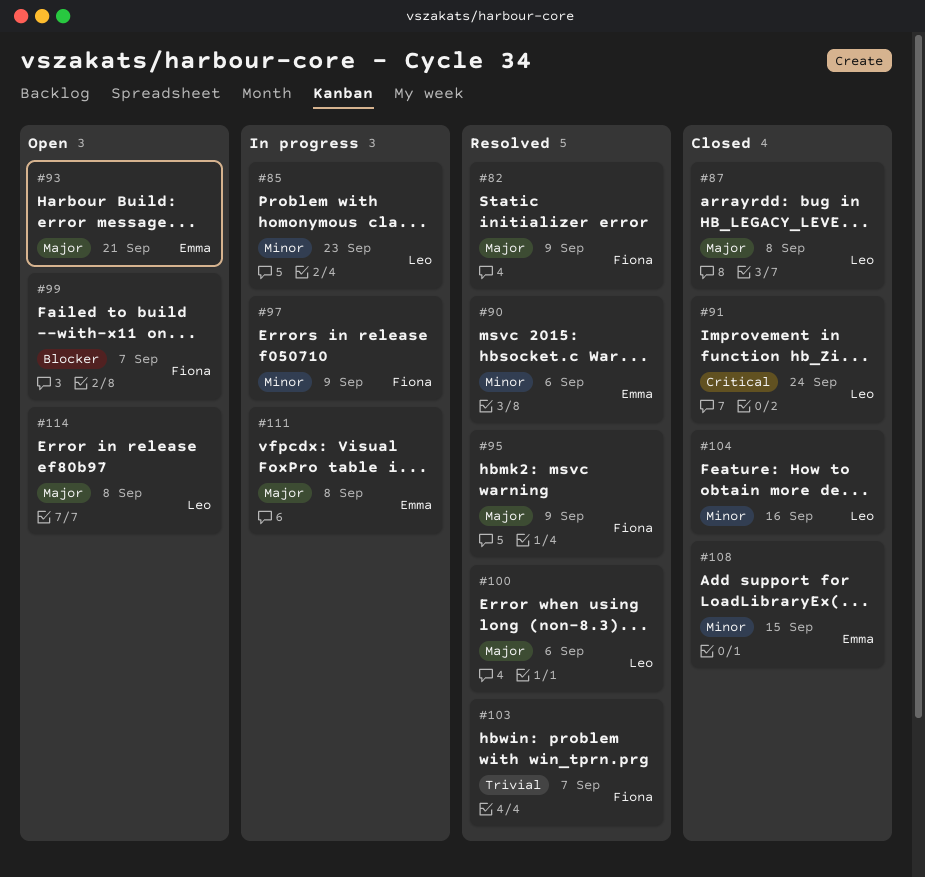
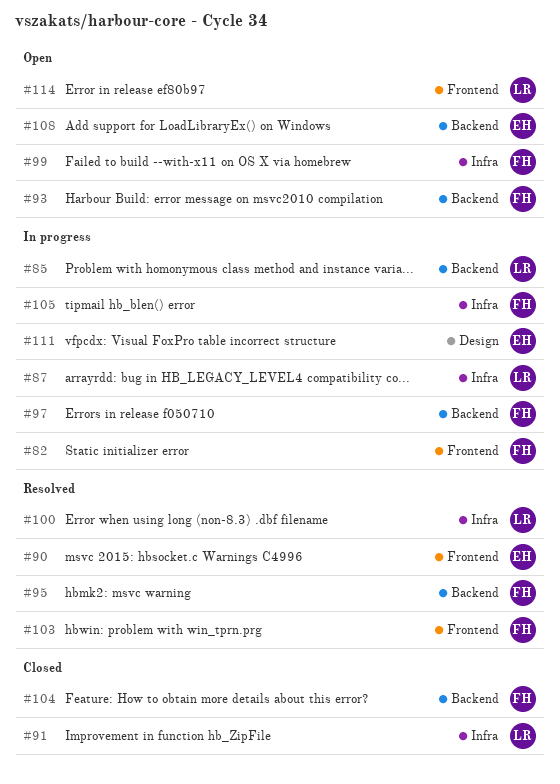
#82, status: Resolved -> In progress
#87, status: Closed -> In progress
#93, owner: Emma -> Fiona
#104, owner: Leo -> Fiona
#105: none -> present
#108, status: Closed -> Open

